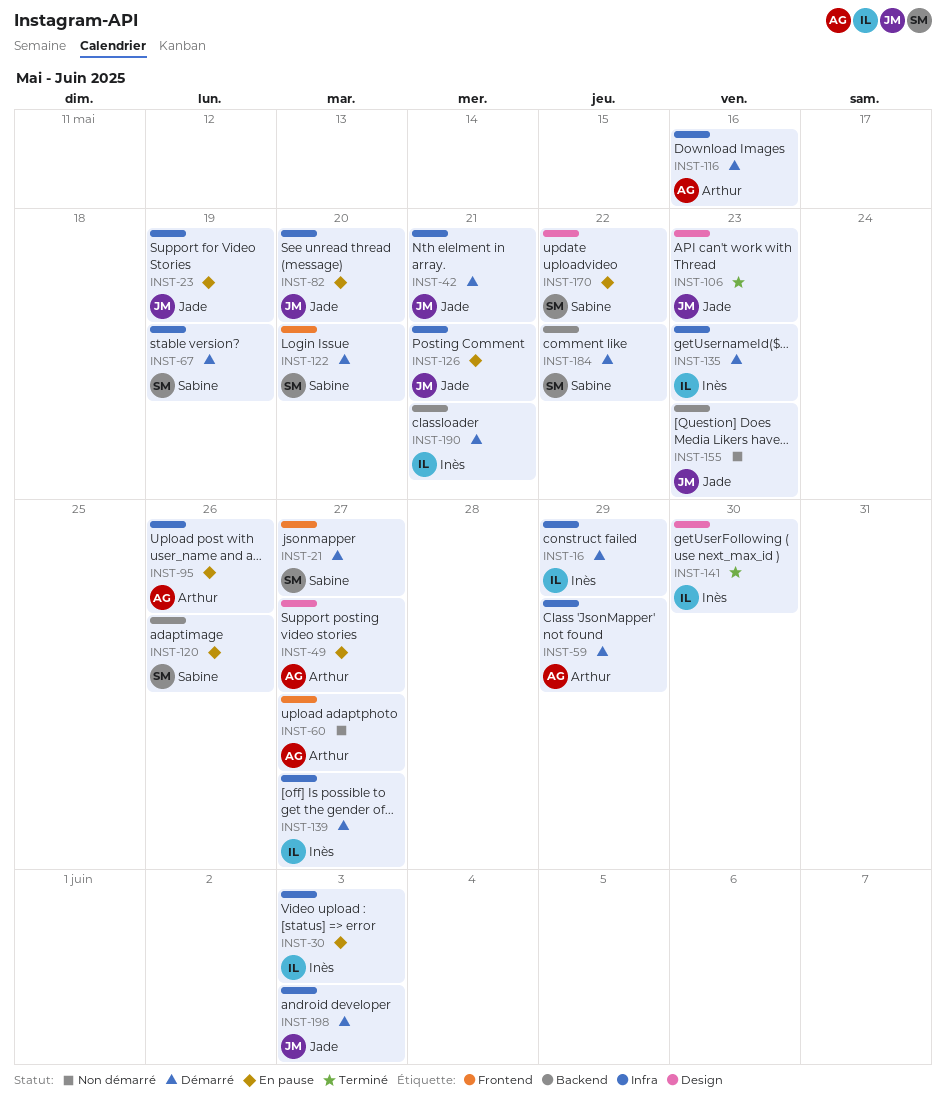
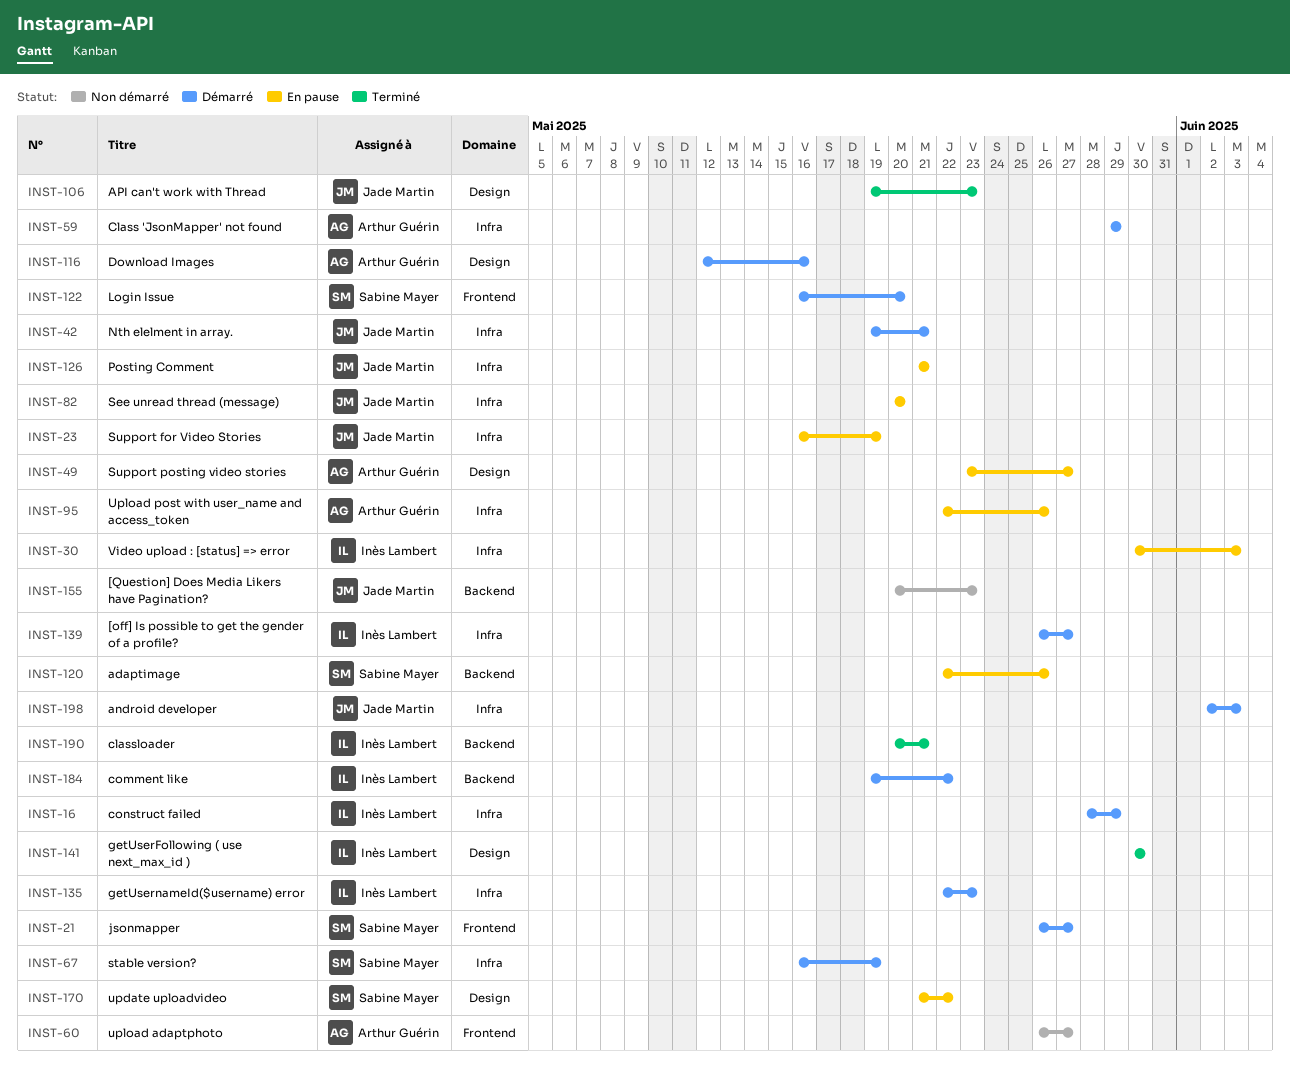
INST-116, label: Infra -> Design
INST-184, owner: Sabine Mayer -> Inès Lambert
INST-190, status: Démarré -> Terminé

